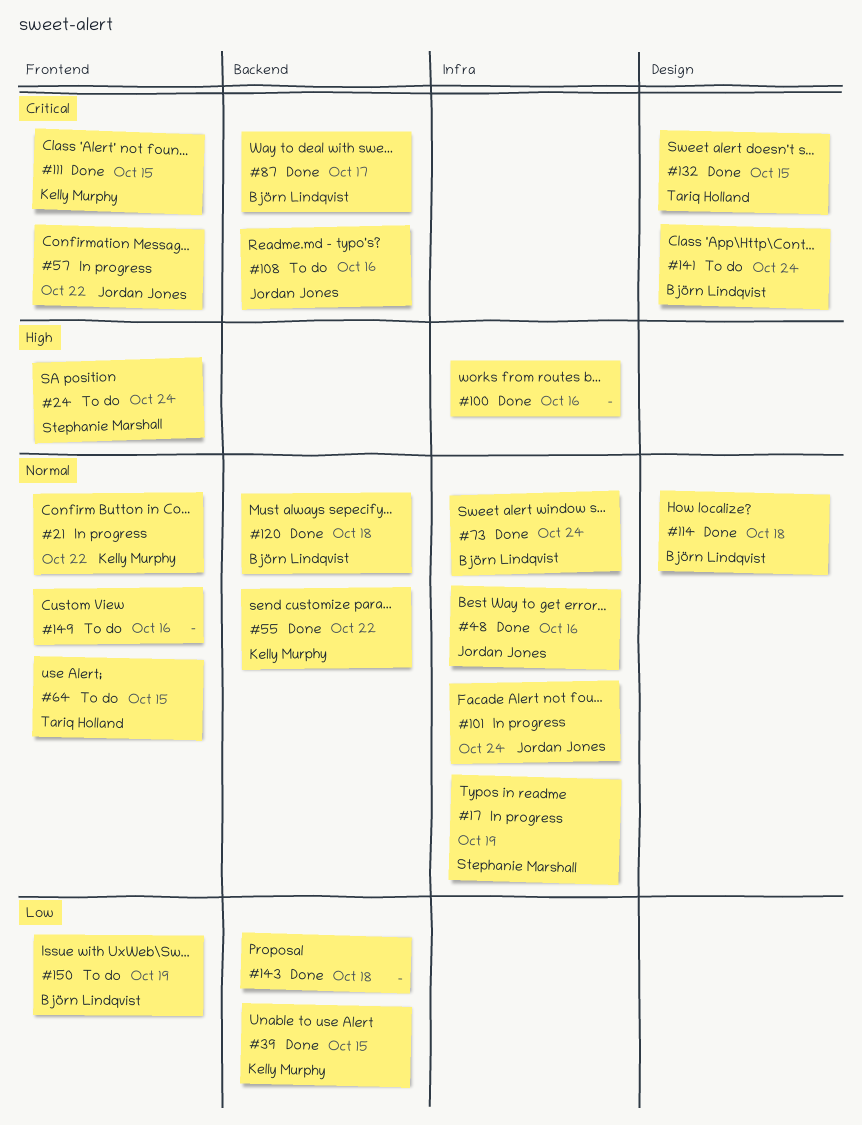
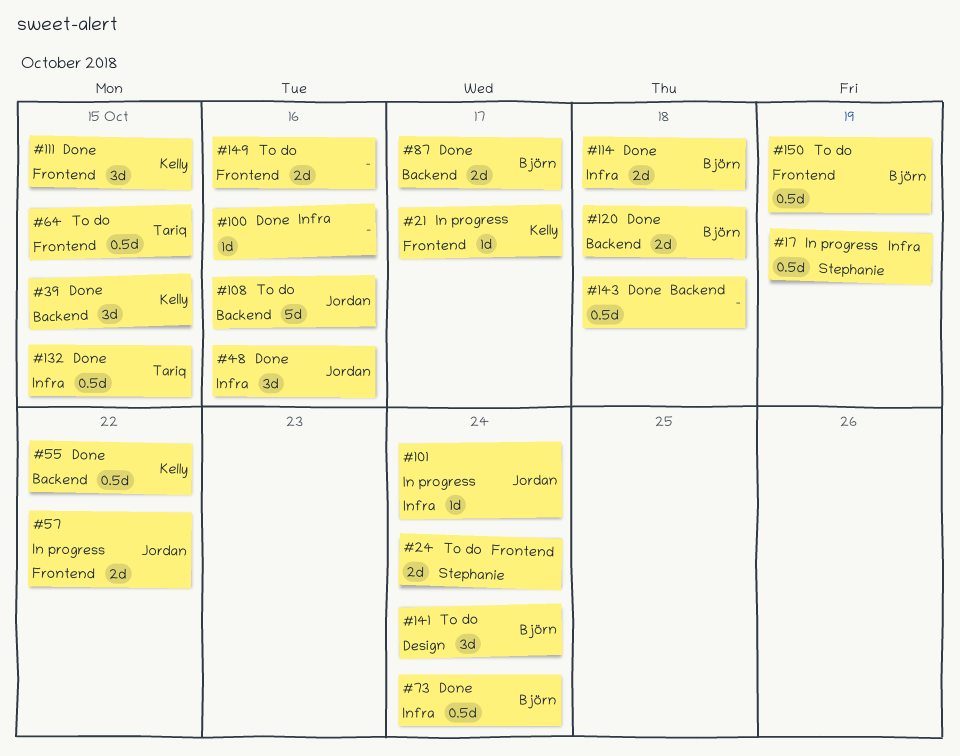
#21, due: Oct 22 -> Oct 17
#114, label: Design -> Infra
#132, label: Design -> Infra

